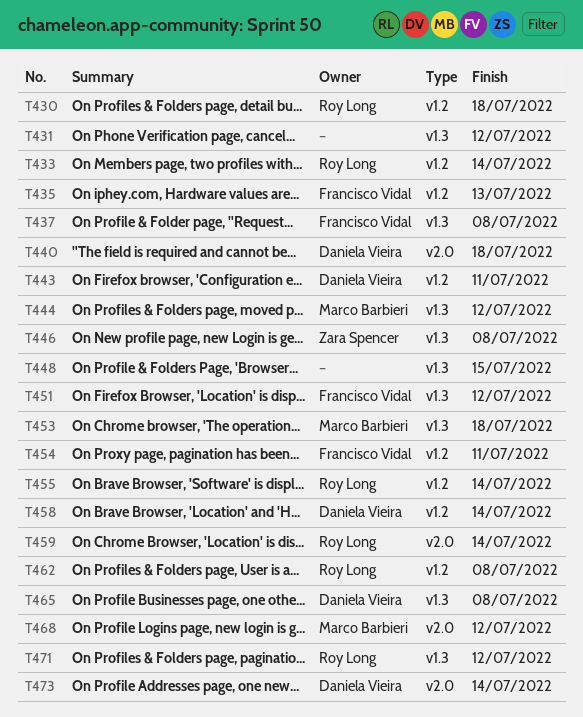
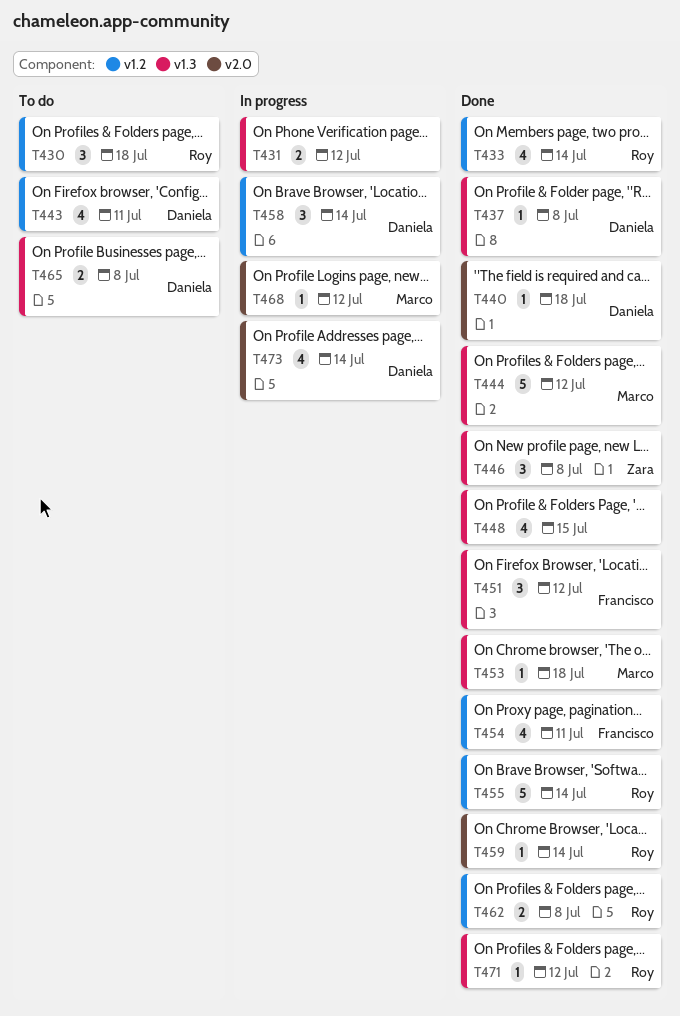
T435: present -> none
T437, owner: Francisco Vidal -> Daniela Vieira

